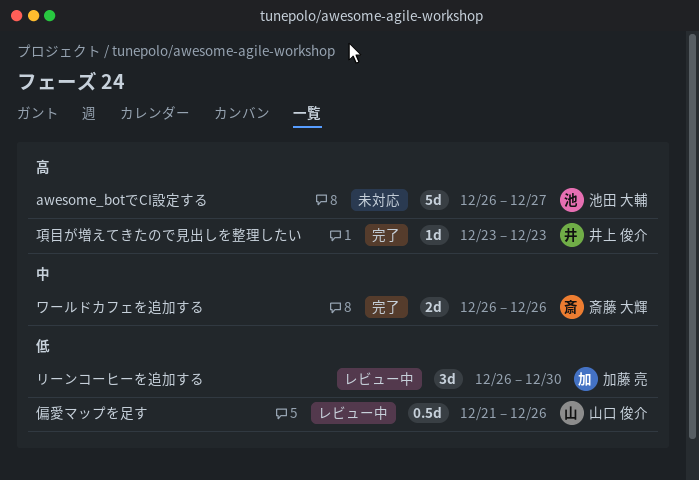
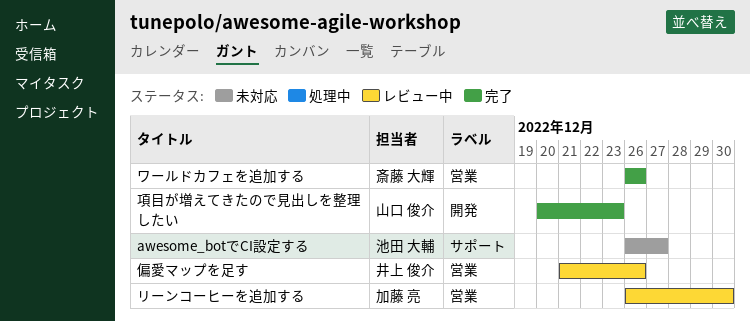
偏愛マップを足す, owner: 山口 俊介 -> 井上 俊介
項目が増えてきたので見出しを整理したい, owner: 井上 俊介 -> 山口 俊介
項目が増えてきたので見出しを整理したい, start: Dec 23 -> Dec 20

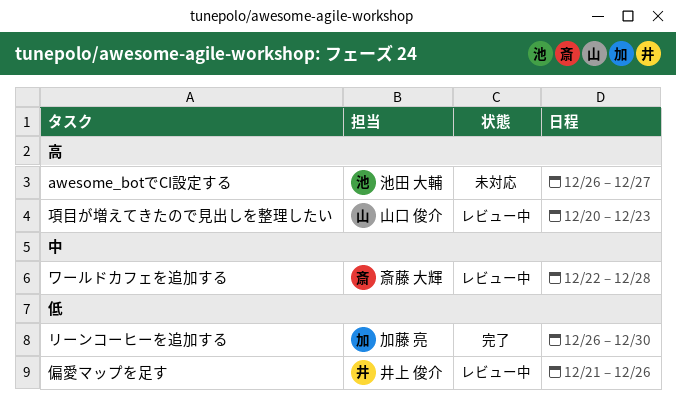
リーンコーヒーを追加する, status: レビュー中 -> 完了
ワールドカフェを追加する, status: 完了 -> レビュー中
ワールドカフェを追加する, start: Dec 26 -> Dec 22
ワールドカフェを追加する, due: Dec 26 -> Dec 28
項目が増えてきたので見出しを整理したい, status: 完了 -> レビュー中

